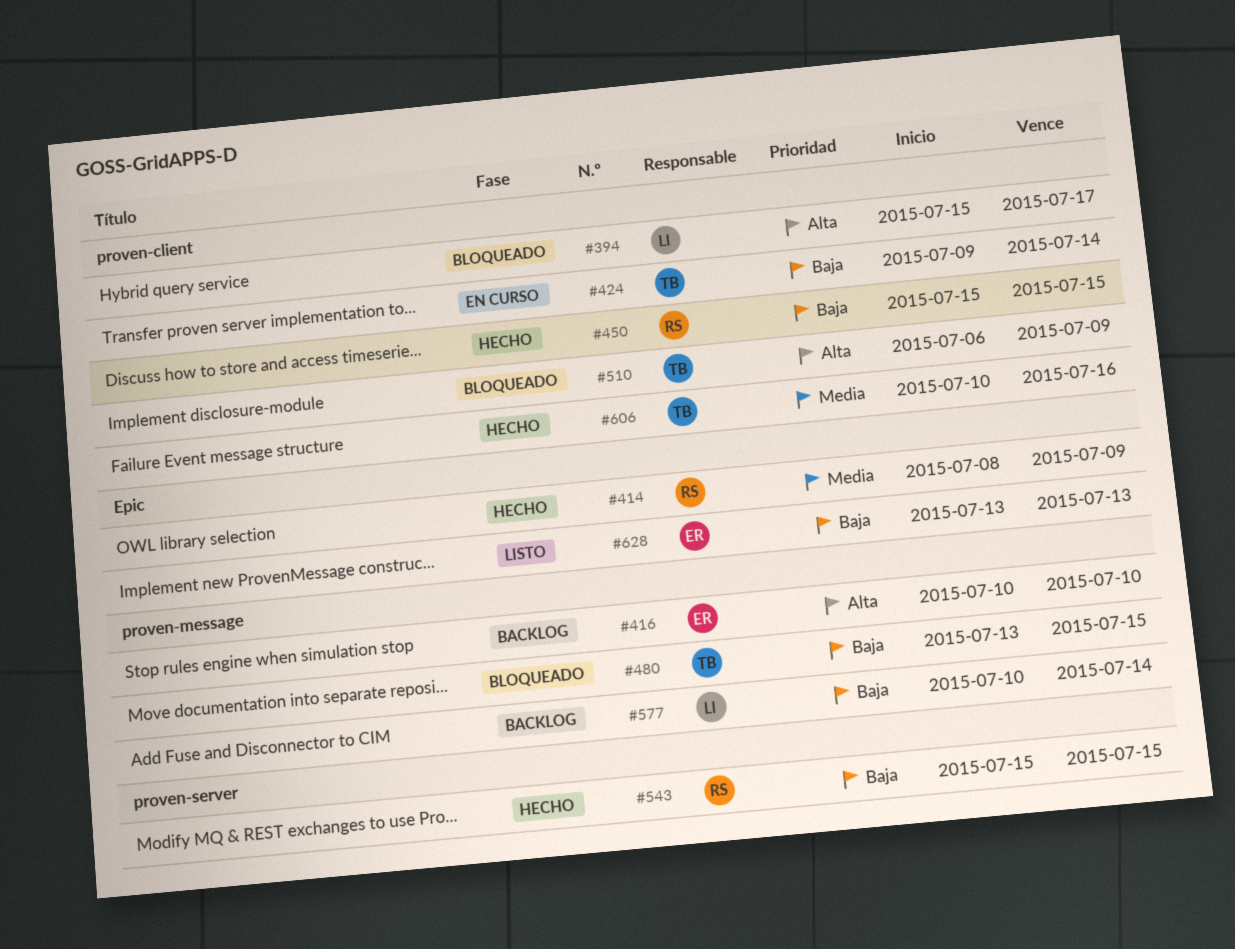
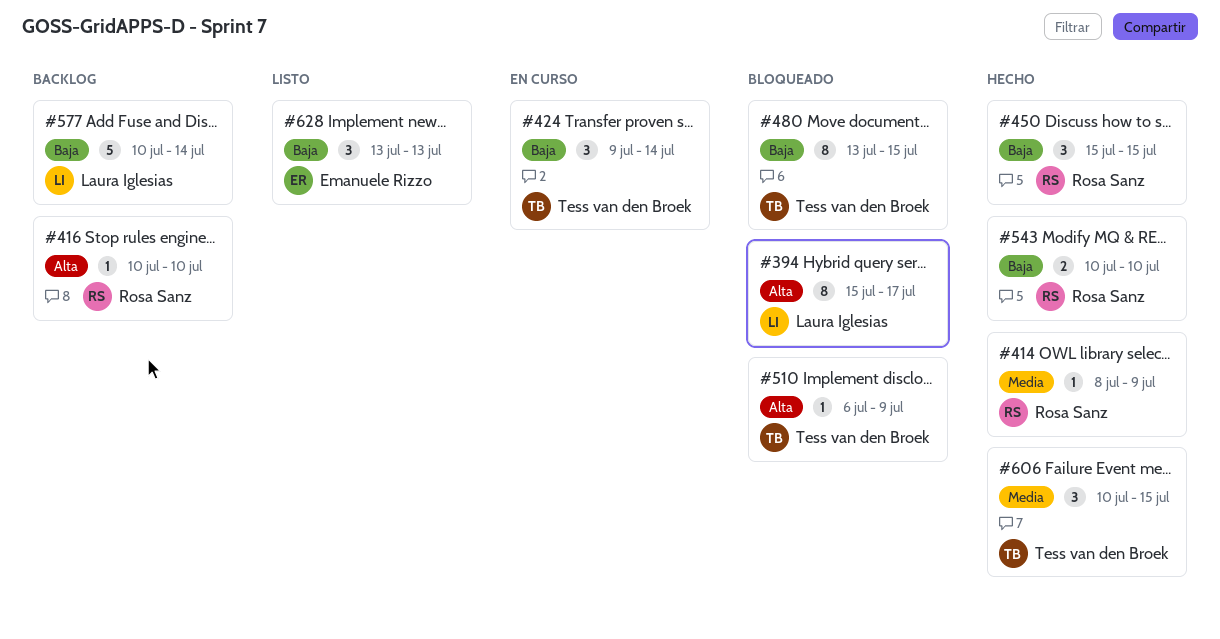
#416, owner: Emanuele Rizzo -> Rosa Sanz
#543, start: Jul 15 -> Jul 10
#543, due: Jul 15 -> Jul 10
#606, due: Jul 16 -> Jul 15

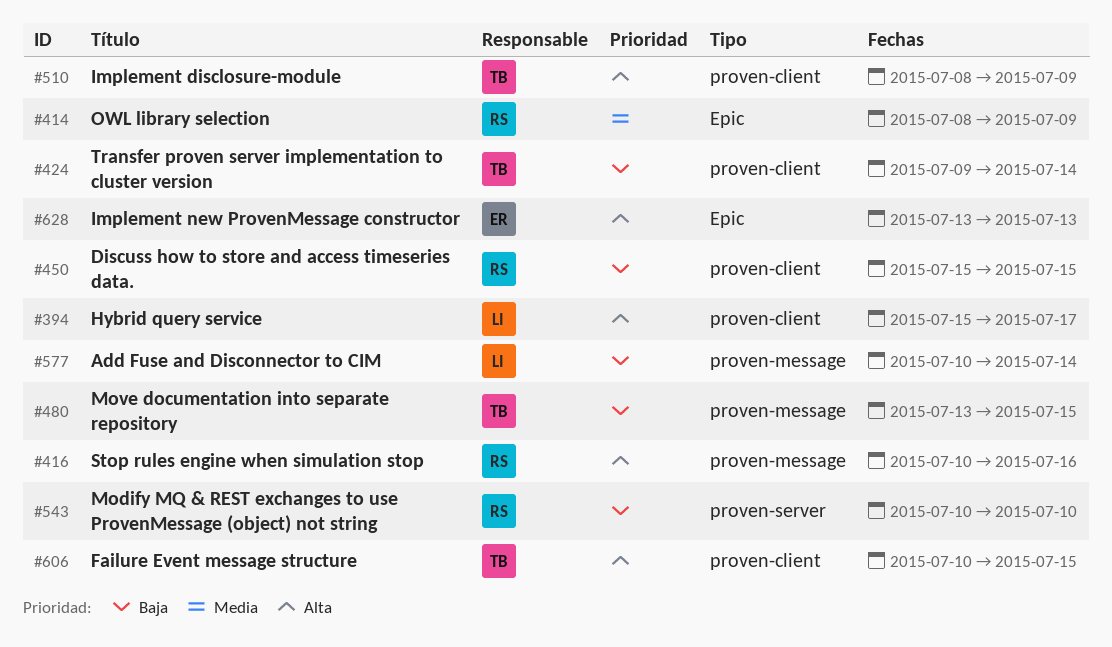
#416, due: Jul 10 -> Jul 16
#510, start: Jul 6 -> Jul 8
#606, priority: Media -> Alta
#628, priority: Baja -> Alta

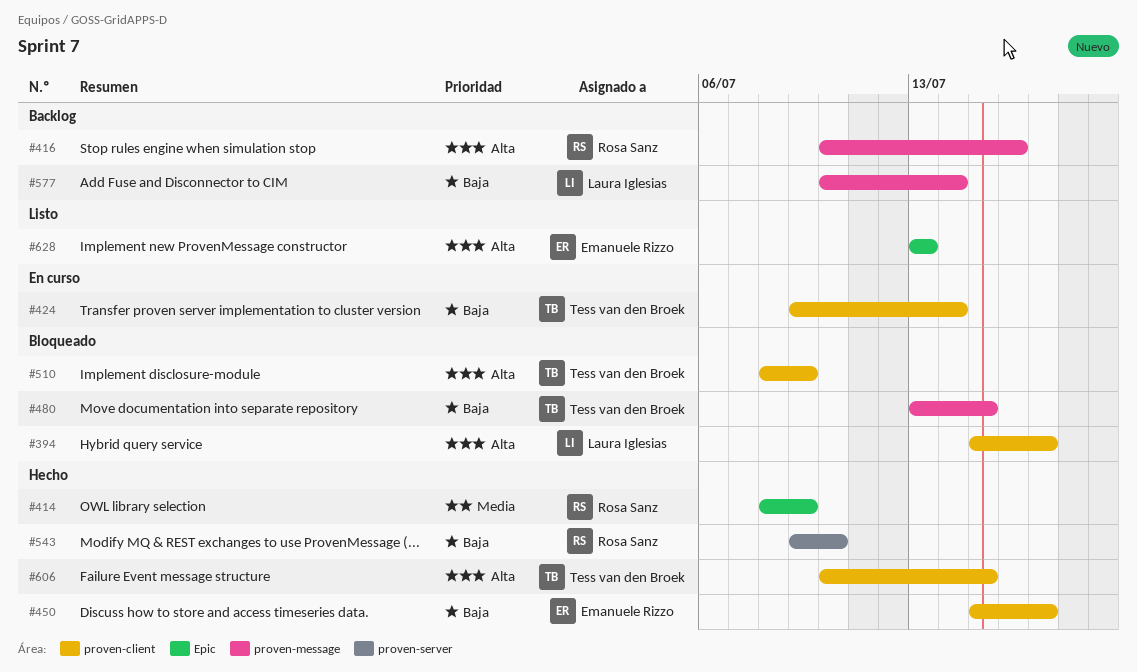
#450, owner: Rosa Sanz -> Emanuele Rizzo
#450, due: Jul 15 -> Jul 17
#543, start: Jul 10 -> Jul 9

